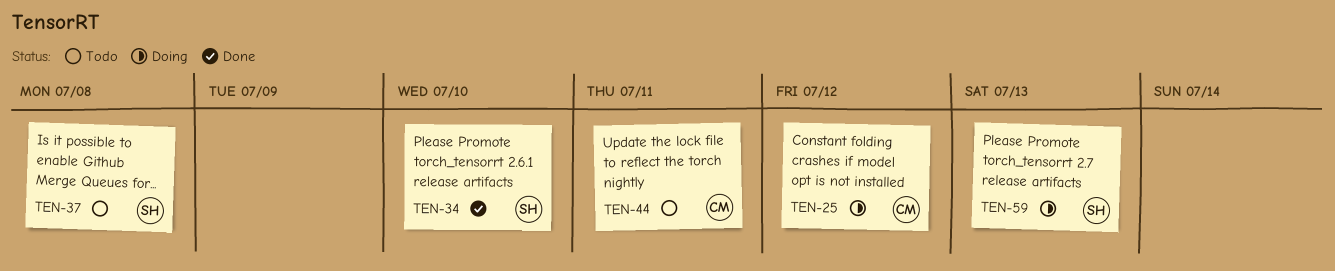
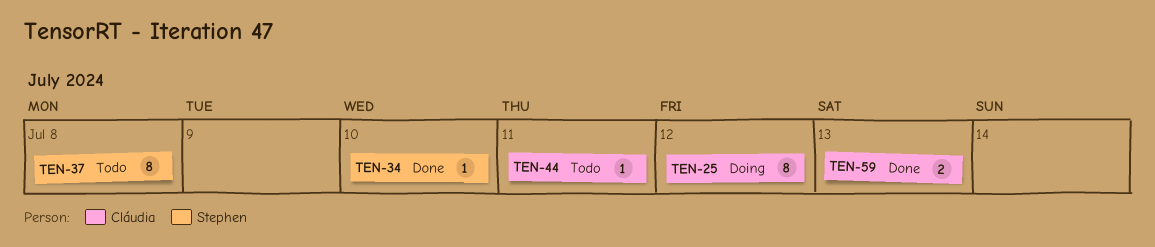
TEN-59, status: Doing -> Done
TEN-59, owner: Stephen -> Cláudia

